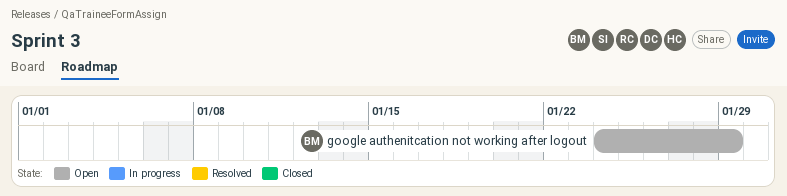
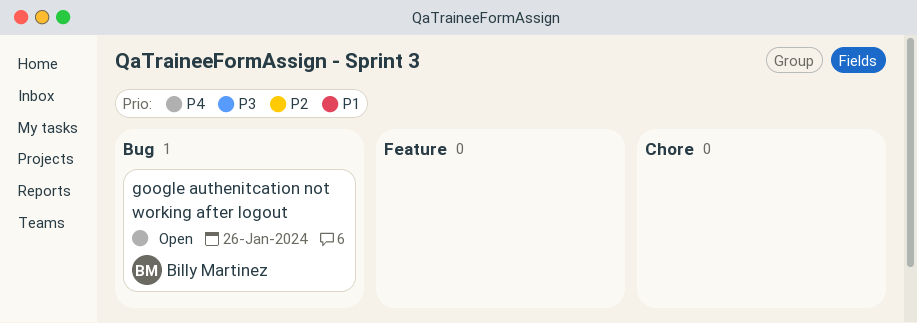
google authenitcation not working after logout, due: Jan 29 -> Jan 26

